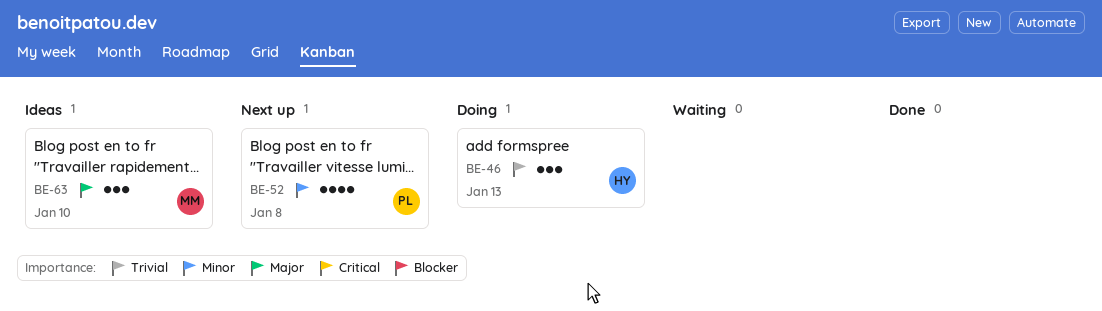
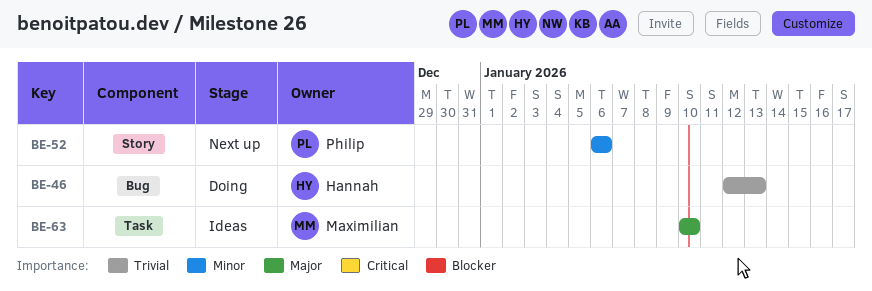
BE-52, due: Jan 8 -> Jan 6

